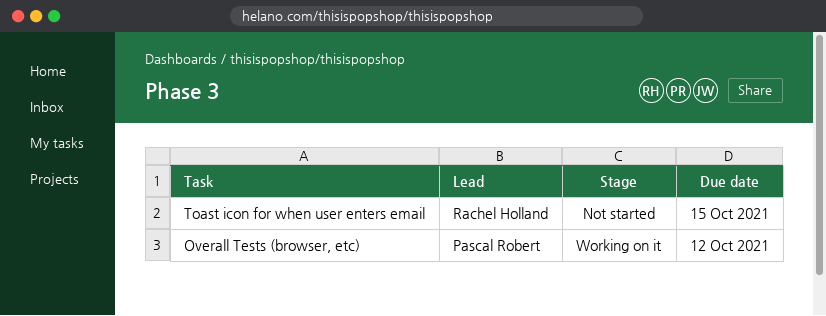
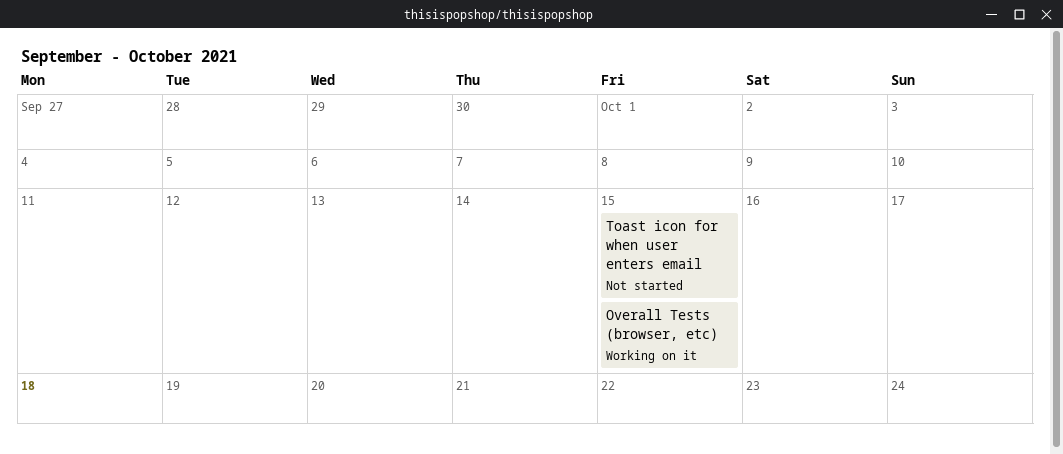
Overall Tests (browser, etc), due: Oct 12 -> Oct 15

